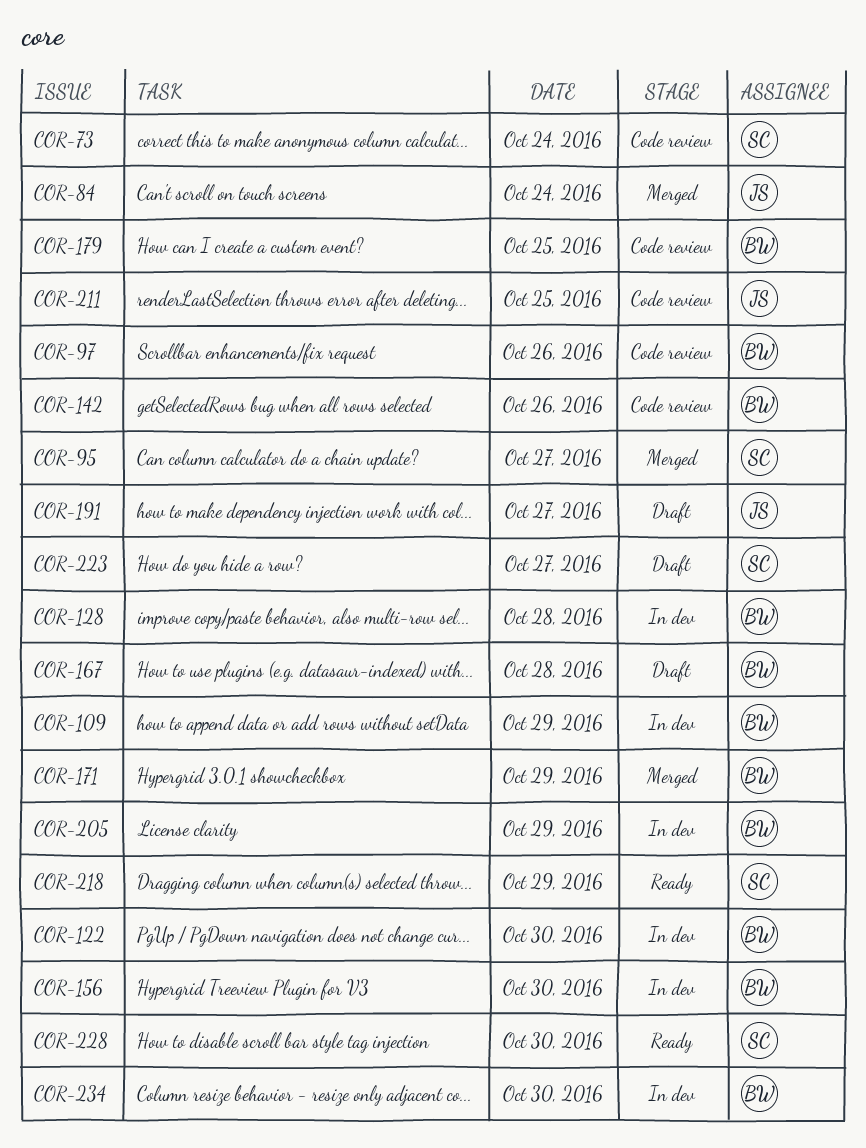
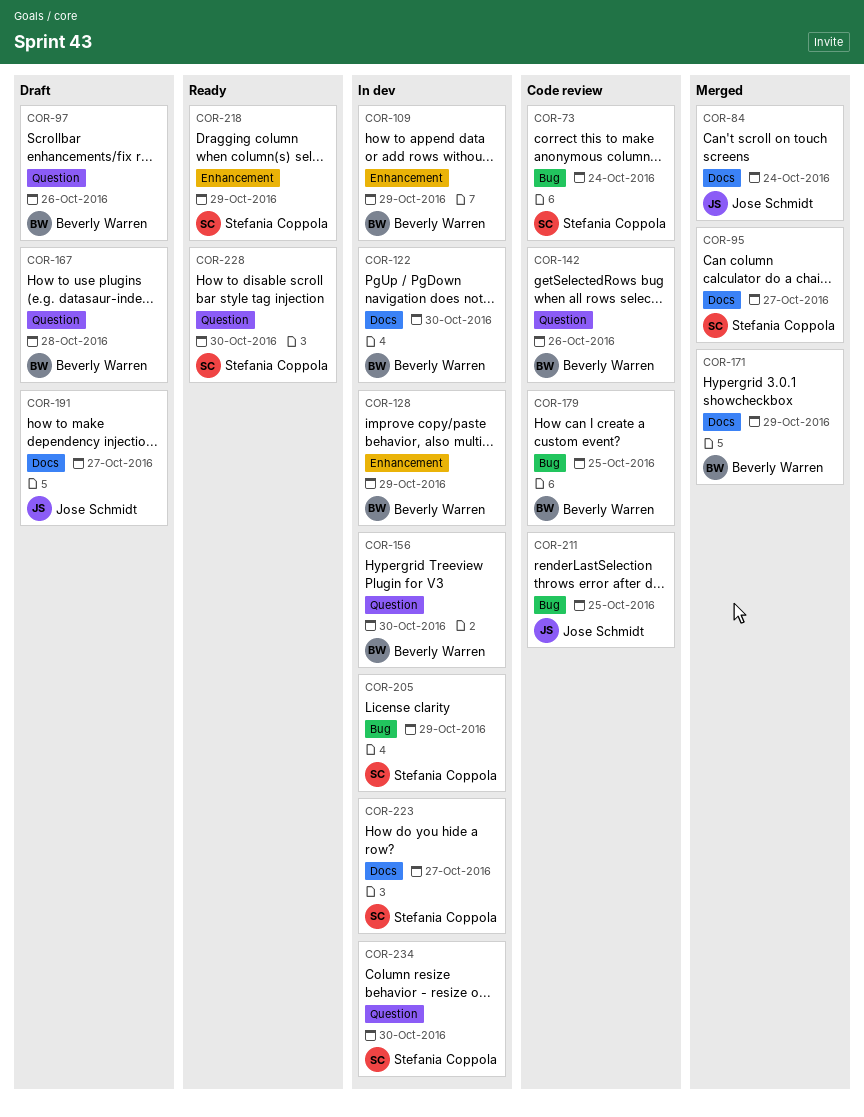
COR-97, status: Code review -> Draft
COR-128, day: Oct 28 -> Oct 29
COR-205, owner: Beverly Warren -> Stefania Coppola
COR-223, status: Draft -> In dev
COR-234, owner: Beverly Warren -> Stefania Coppola

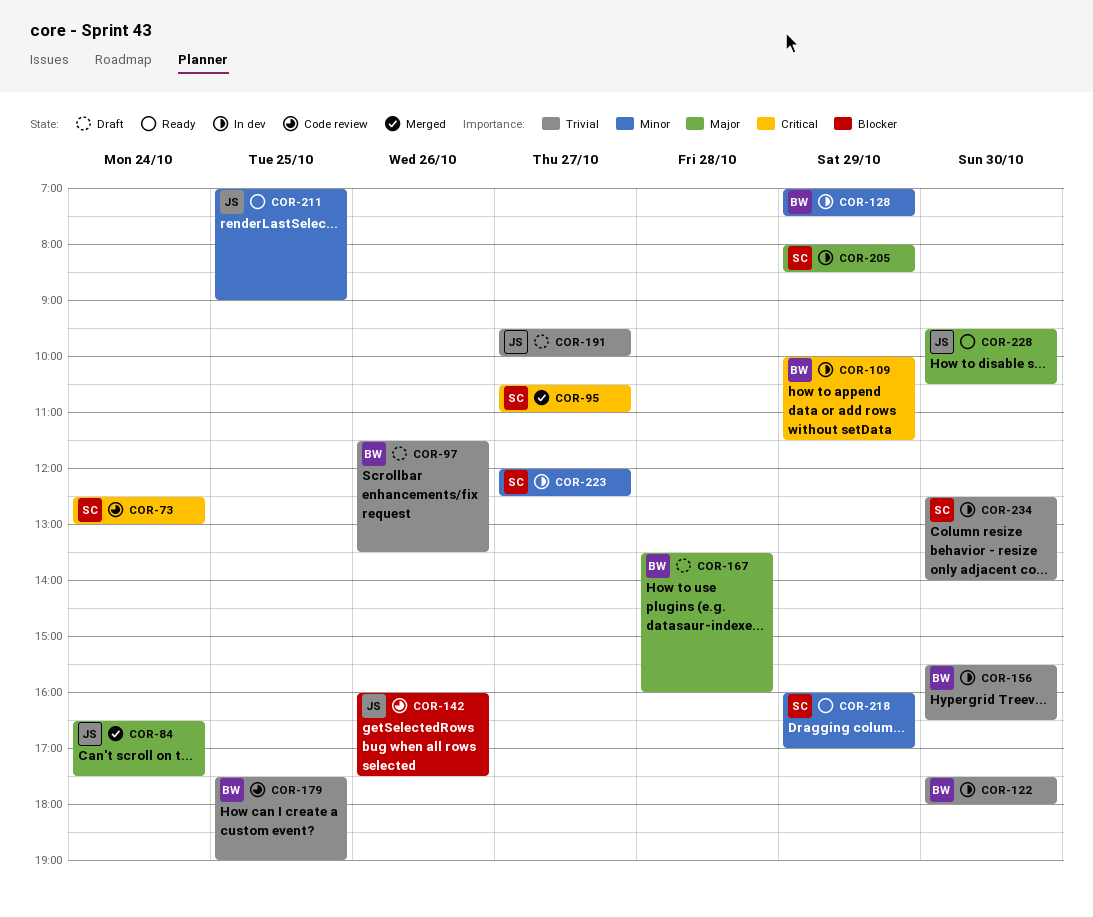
COR-142, owner: Beverly Warren -> Jose Schmidt
COR-171: present -> none
COR-211, status: Code review -> Ready
COR-228, owner: Stefania Coppola -> Jose Schmidt

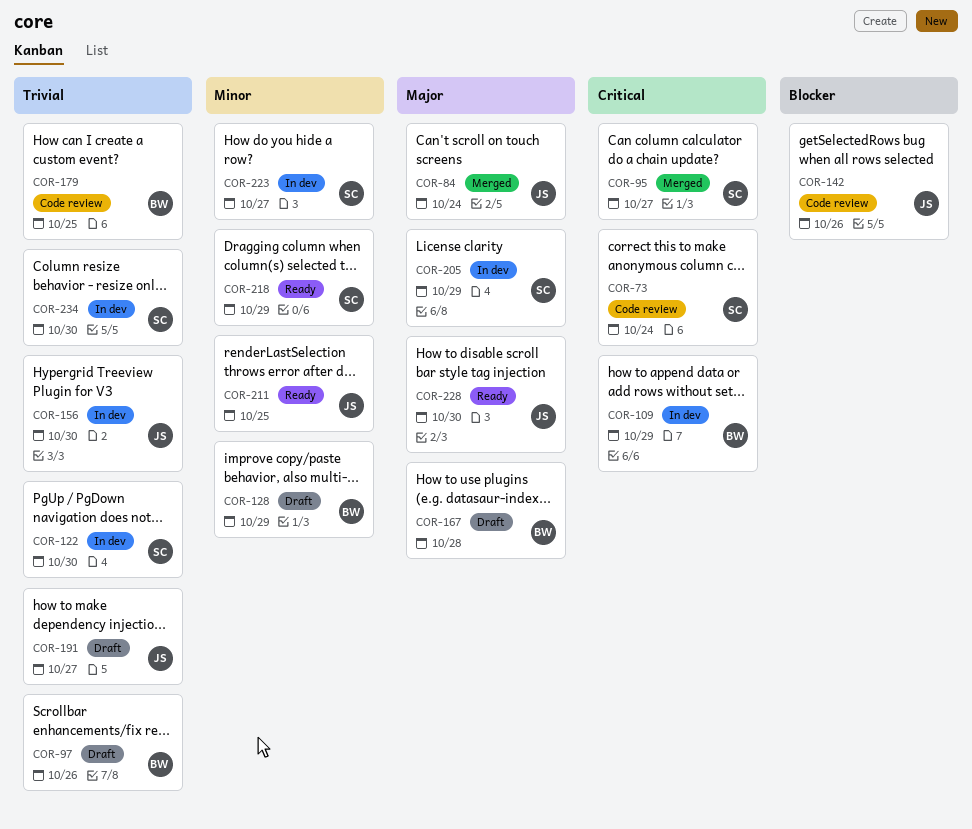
COR-122, owner: BW -> SC
COR-128, status: In dev -> Draft
COR-156, owner: BW -> JS

